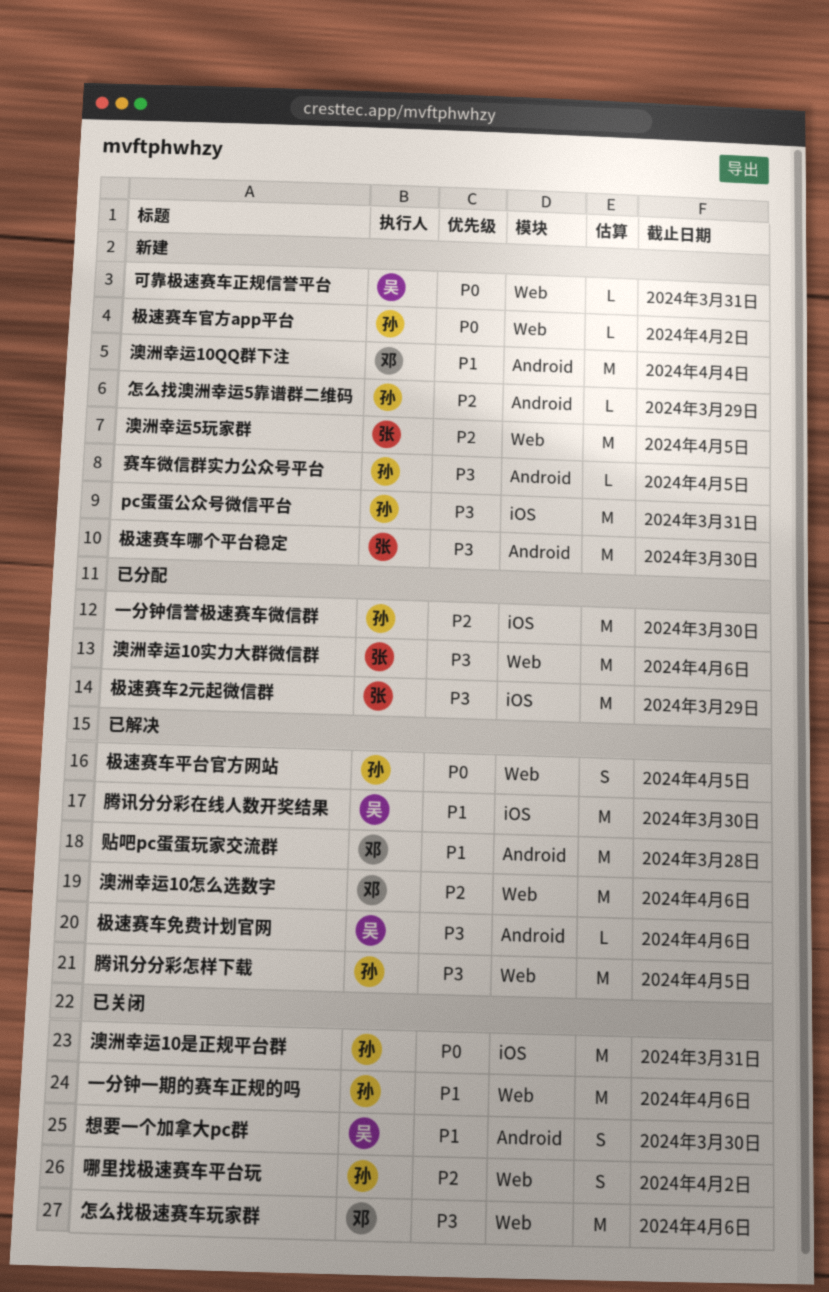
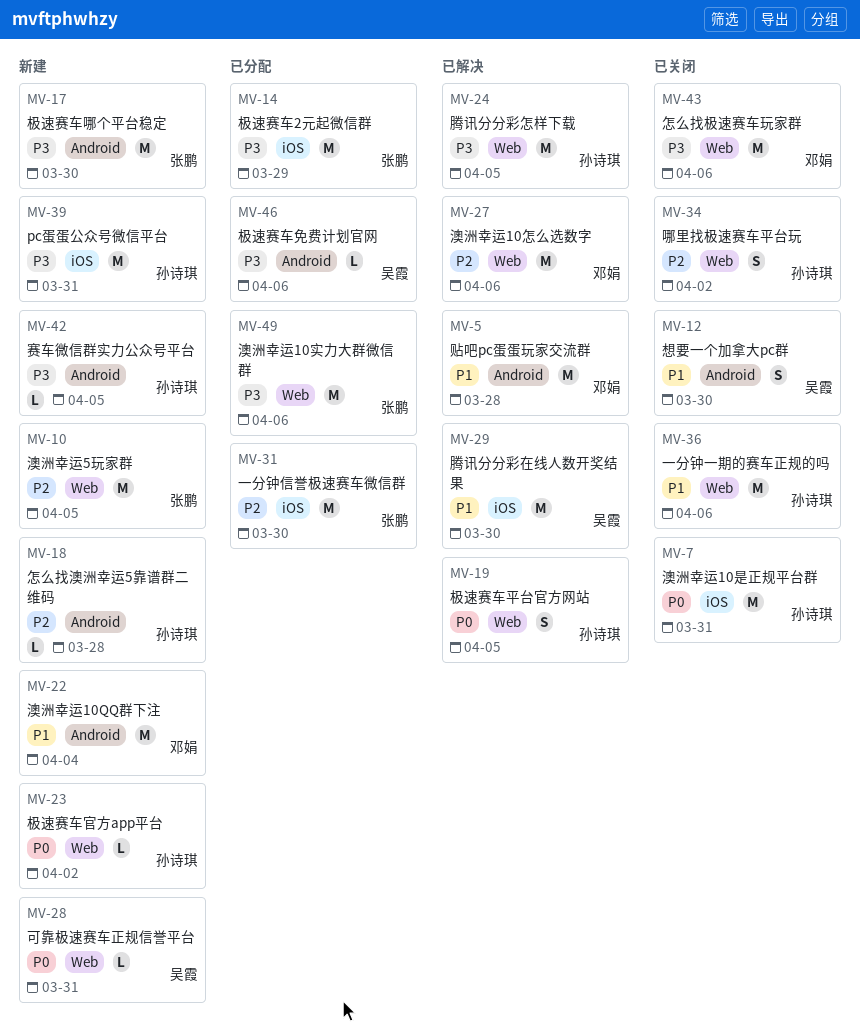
一分钟信誉极速赛车微信群, owner: 孙诗琪 -> 张鹏
怎么找澳洲幸运5靠谱群二维码, due: Mar 29 -> Mar 28
极速赛车免费计划官网, status: 已解决 -> 已分配

